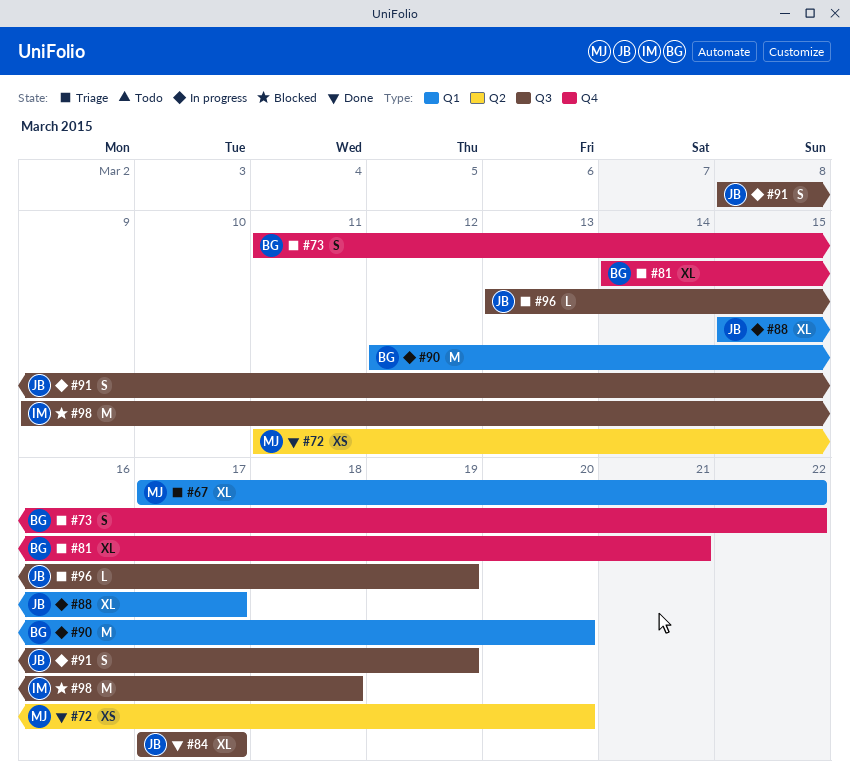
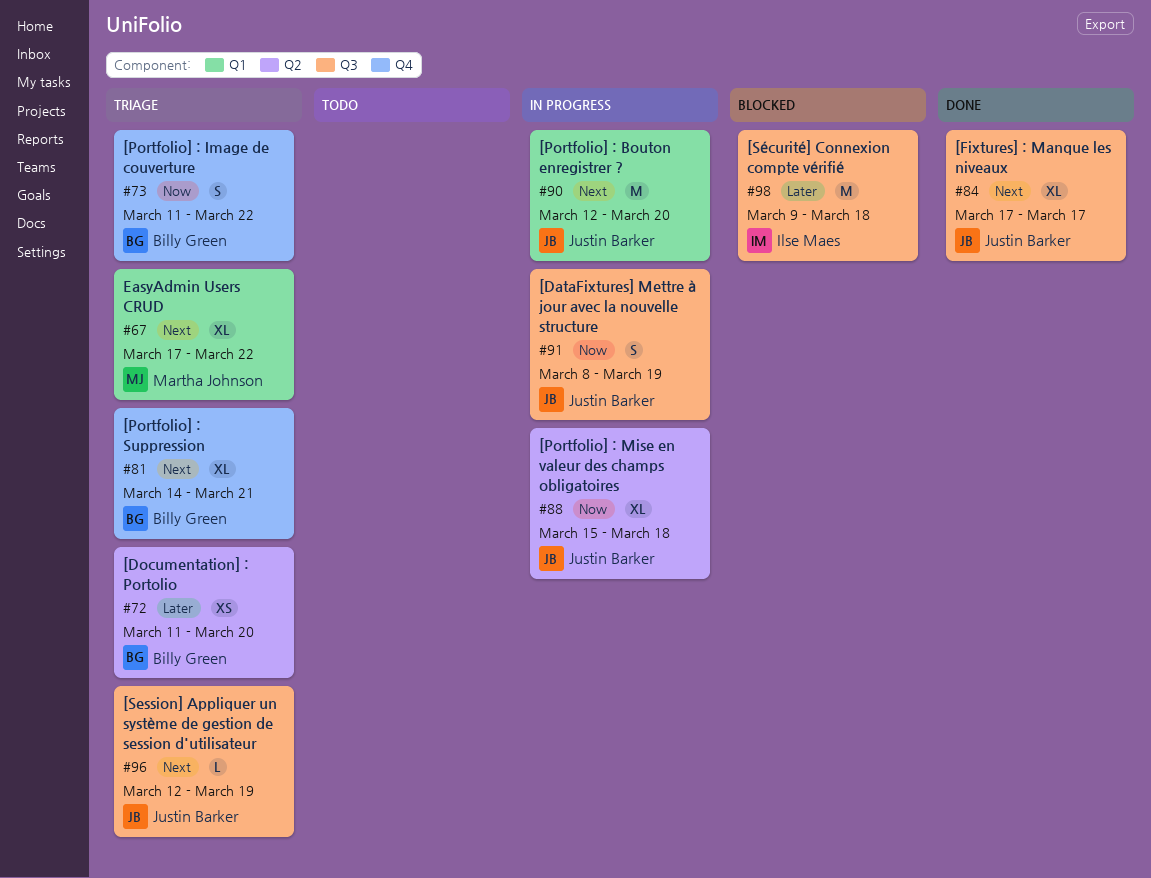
#72, status: Done -> Triage
#72, owner: Martha Johnson -> Billy Green
#88, label: Q1 -> Q2
#88, due: Mar 17 -> Mar 18
#90, owner: Billy Green -> Justin Barker
#96, start: Mar 13 -> Mar 12

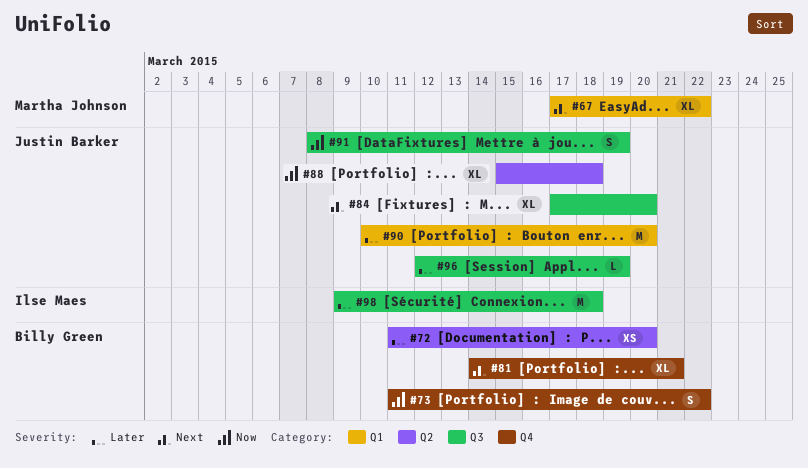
#84, due: Mar 17 -> Mar 20
#90, priority: Next -> Later
#90, start: Mar 12 -> Mar 10
#96, priority: Next -> Later

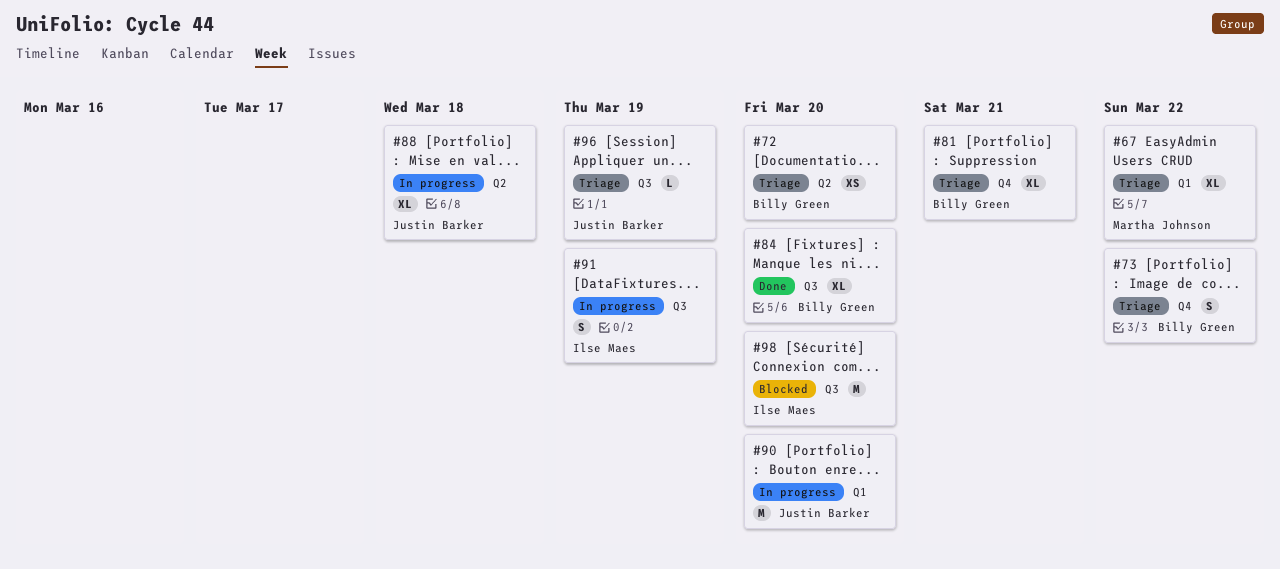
#84, owner: Justin Barker -> Billy Green
#91, owner: Justin Barker -> Ilse Maes
#98, due: Mar 18 -> Mar 20

